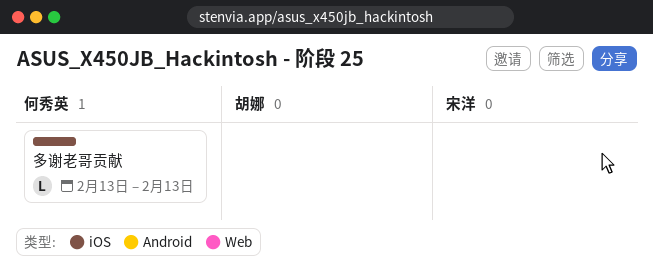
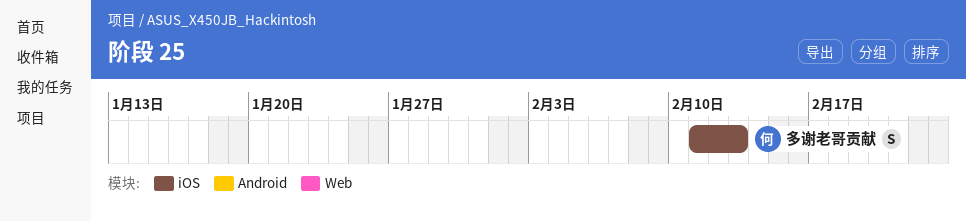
多谢老哥贡献, estimate: L -> S
多谢老哥贡献, start: Feb 13 -> Feb 11

